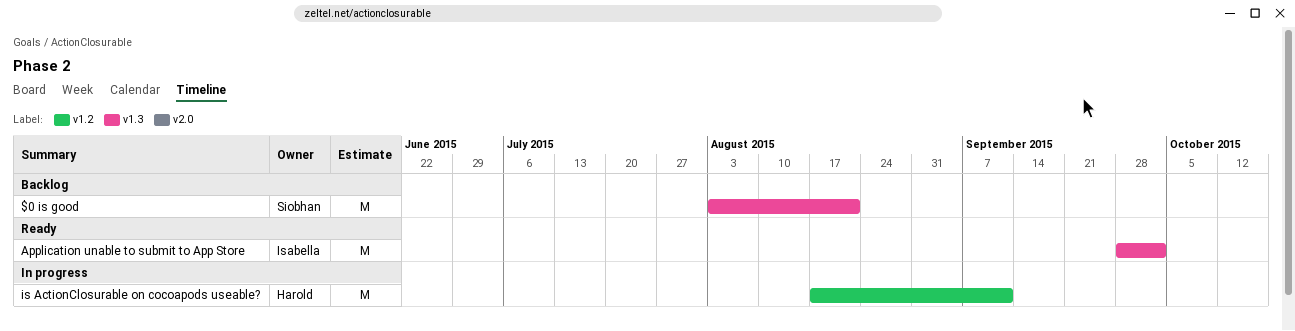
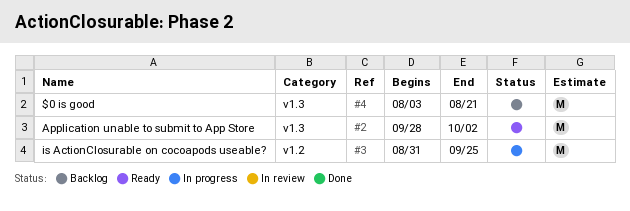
is ActionClosurable on cocoapods useable?, start: Aug 17 -> Aug 31
is ActionClosurable on cocoapods useable?, due: Sep 11 -> Sep 25

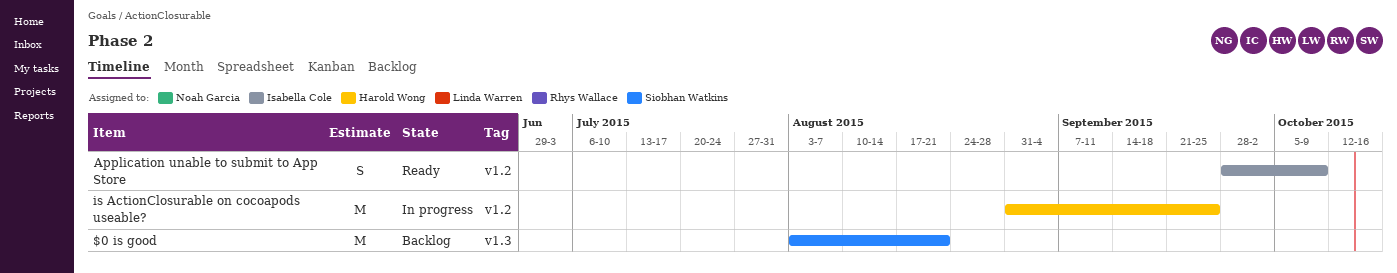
Application unable to submit to App Store, label: v1.3 -> v1.2
Application unable to submit to App Store, estimate: M -> S
Application unable to submit to App Store, due: Oct 2 -> Oct 9

